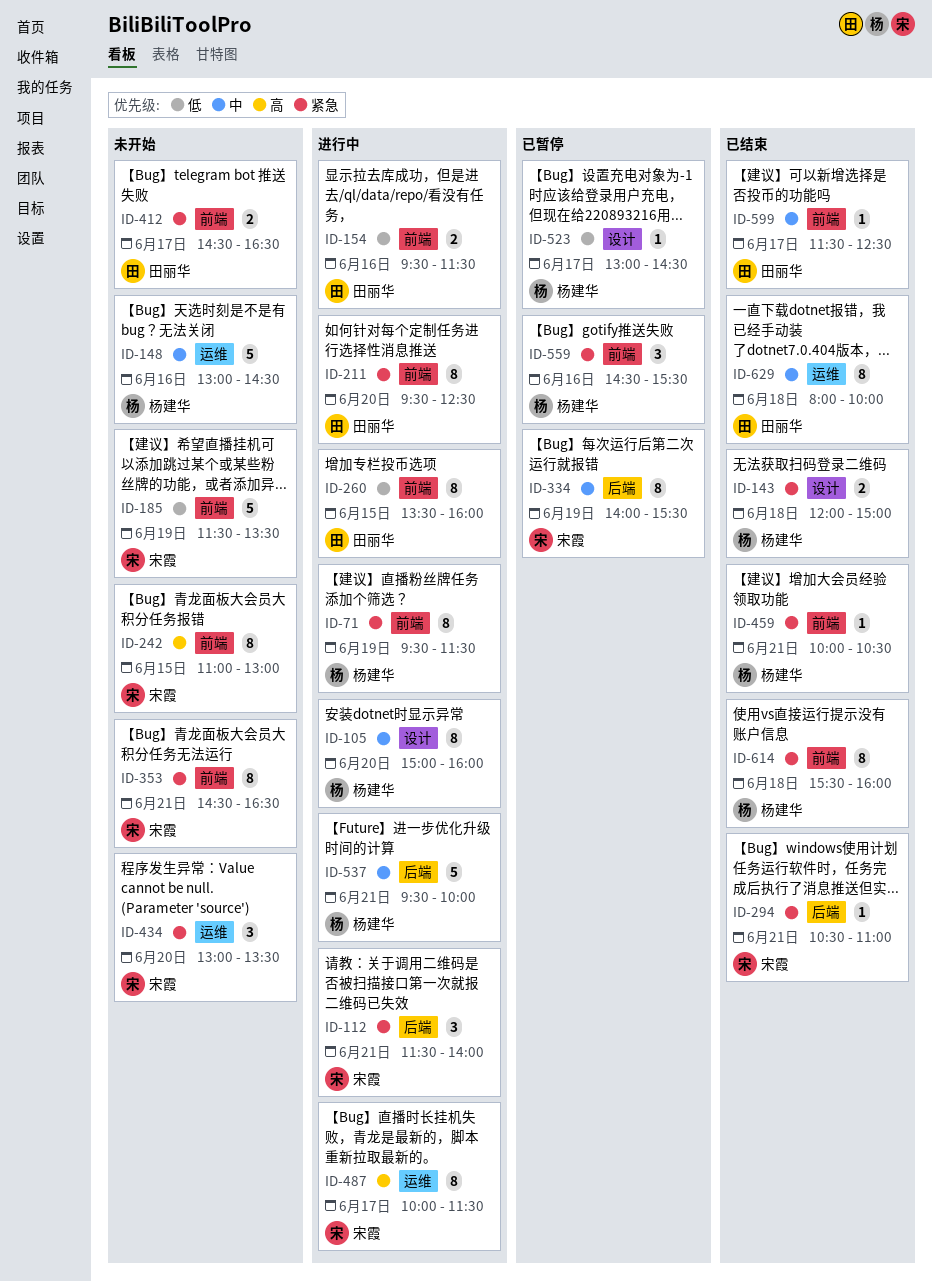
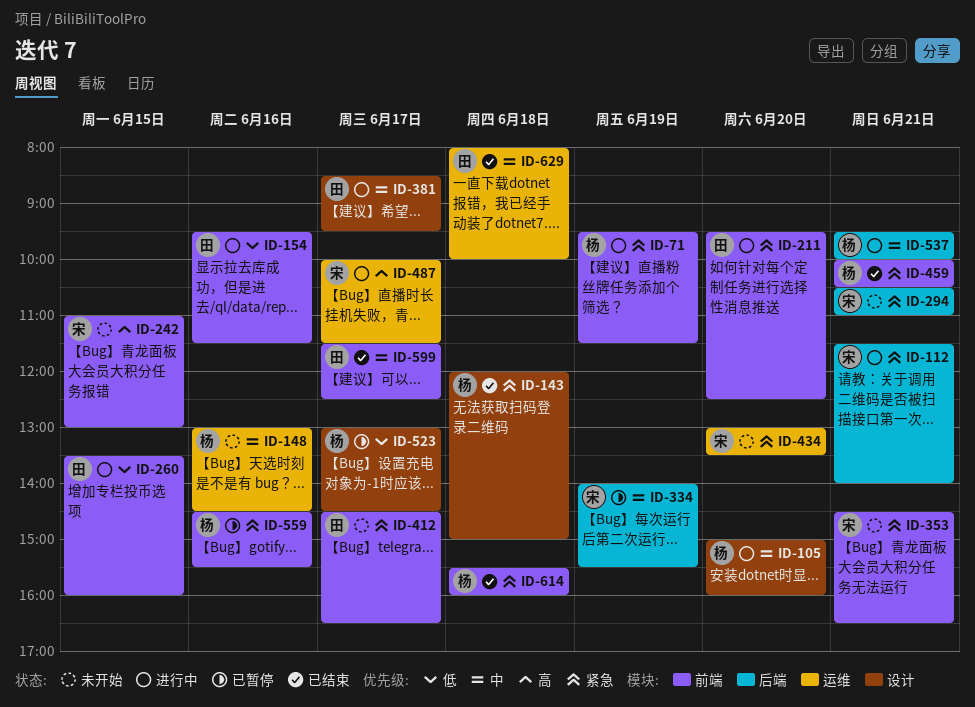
ID-185: present -> none
ID-294, status: 已结束 -> 未开始
ID-381: none -> present

